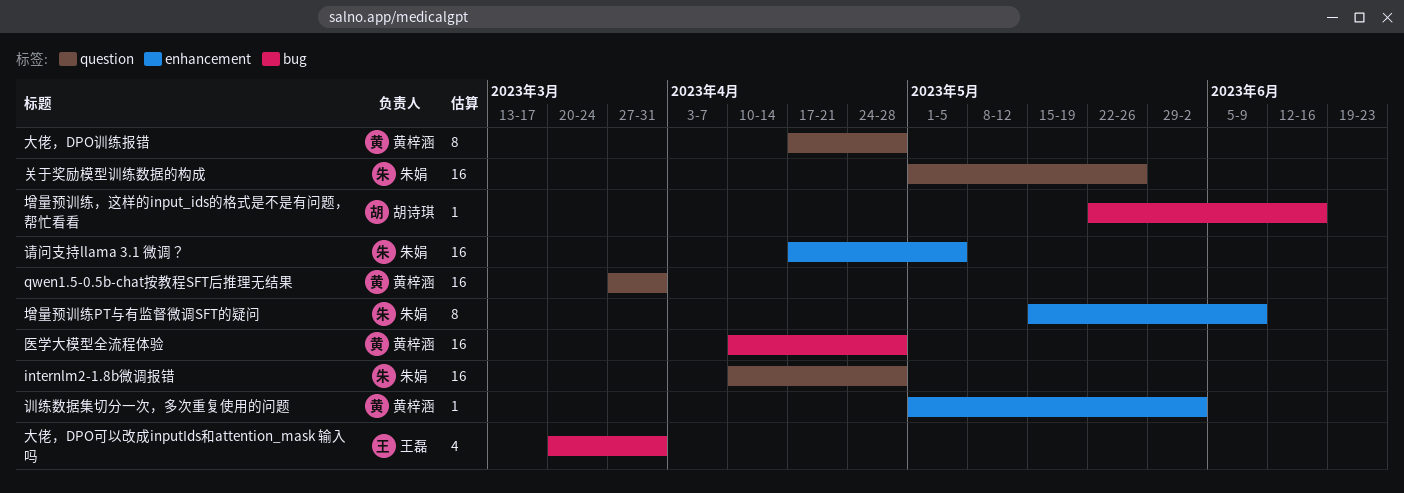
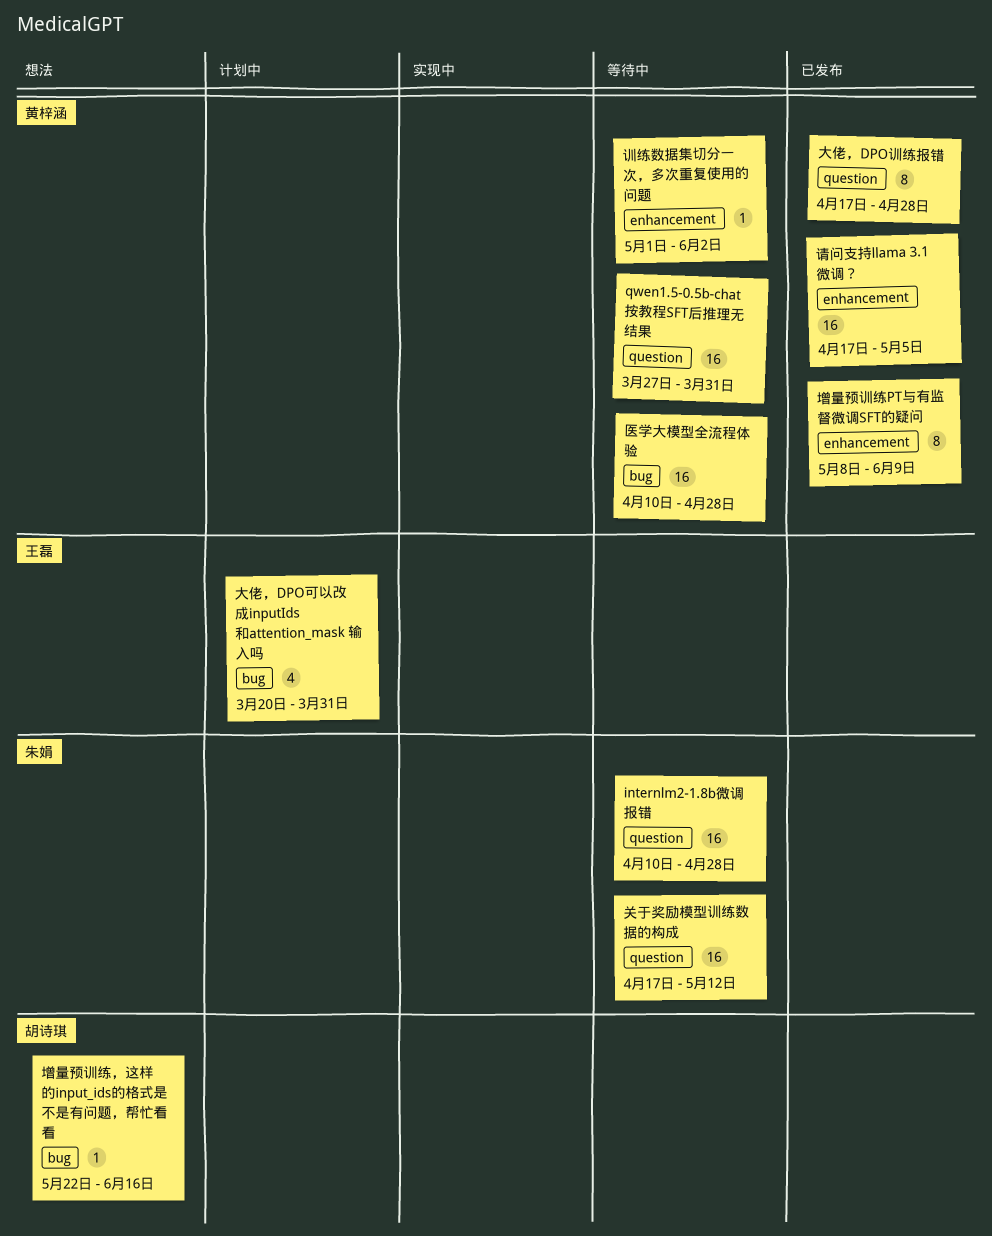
关于奖励模型训练数据的构成, start: May 1 -> Apr 17
关于奖励模型训练数据的构成, due: May 26 -> May 12
增量预训练PT与有监督微调SFT的疑问, owner: 朱娟 -> 黄梓涵
增量预训练PT与有监督微调SFT的疑问, start: May 15 -> May 8
请问支持llama 3.1 微调？, owner: 朱娟 -> 黄梓涵

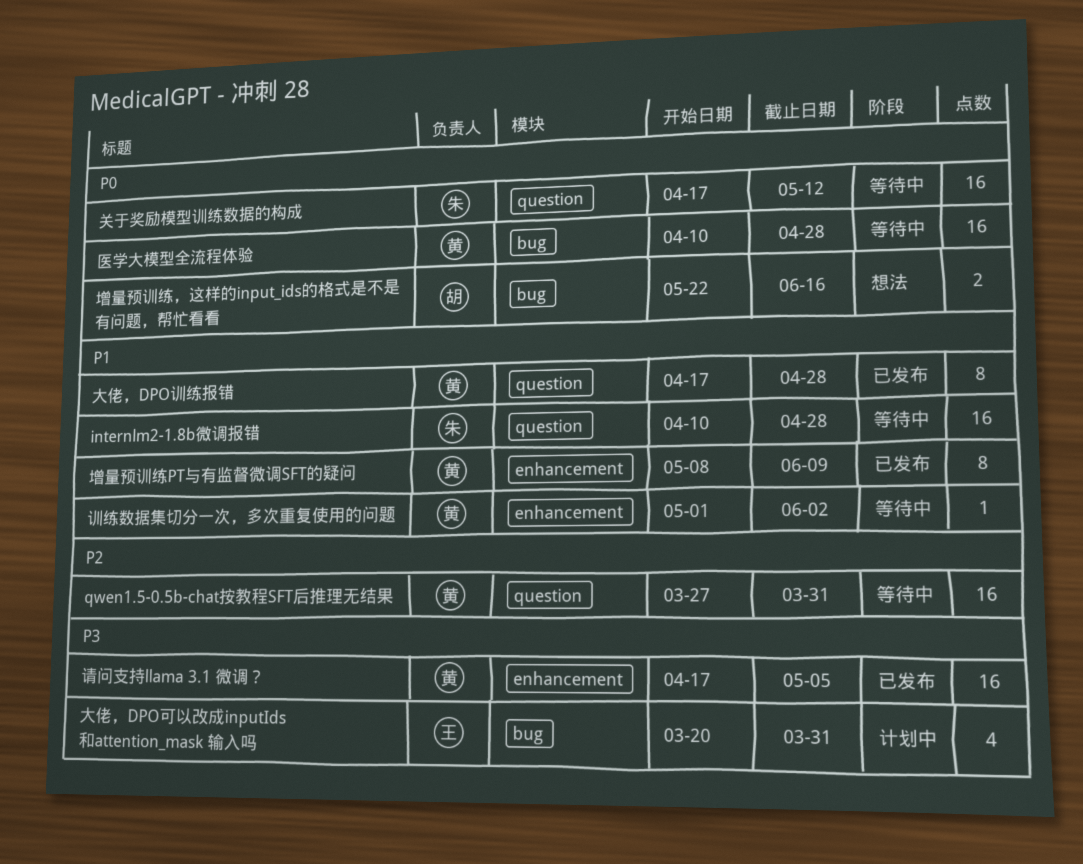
增量预训练，这样的input_ids的格式是不是有问题，帮忙看看, estimate: 1 -> 2

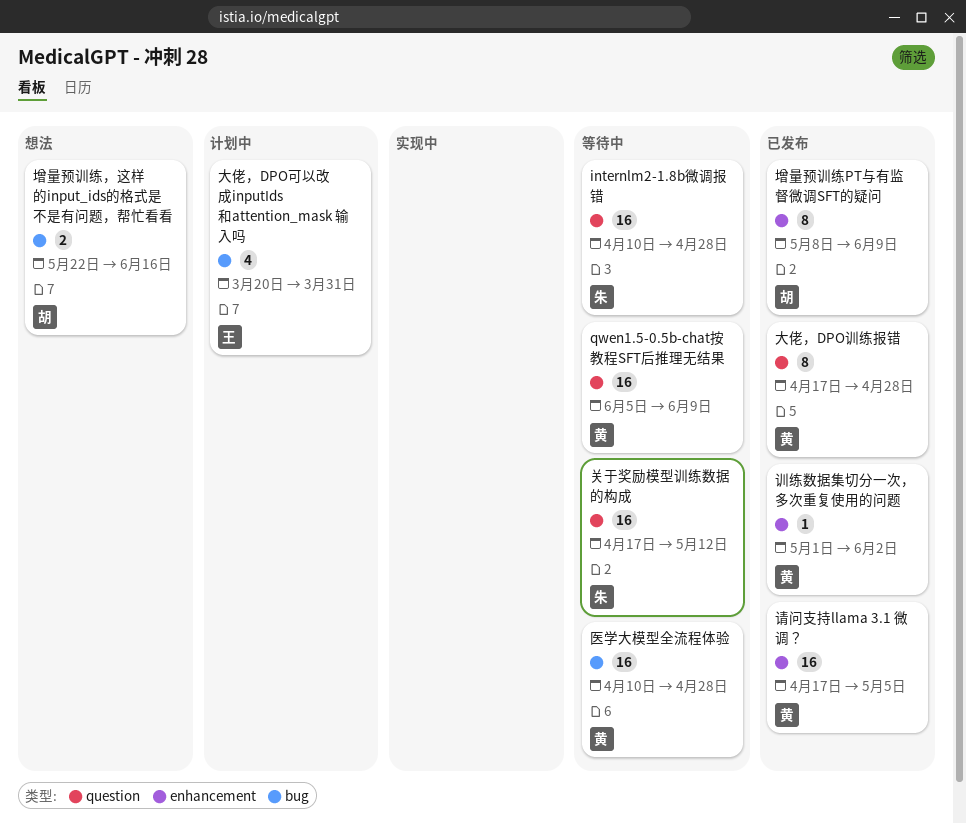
qwen1.5-0.5b-chat按教程SFT后推理无结果, start: Mar 27 -> Jun 5
qwen1.5-0.5b-chat按教程SFT后推理无结果, due: Mar 31 -> Jun 9
增量预训练PT与有监督微调SFT的疑问, owner: 黄 -> 胡
训练数据集切分一次，多次重复使用的问题, status: 等待中 -> 已发布

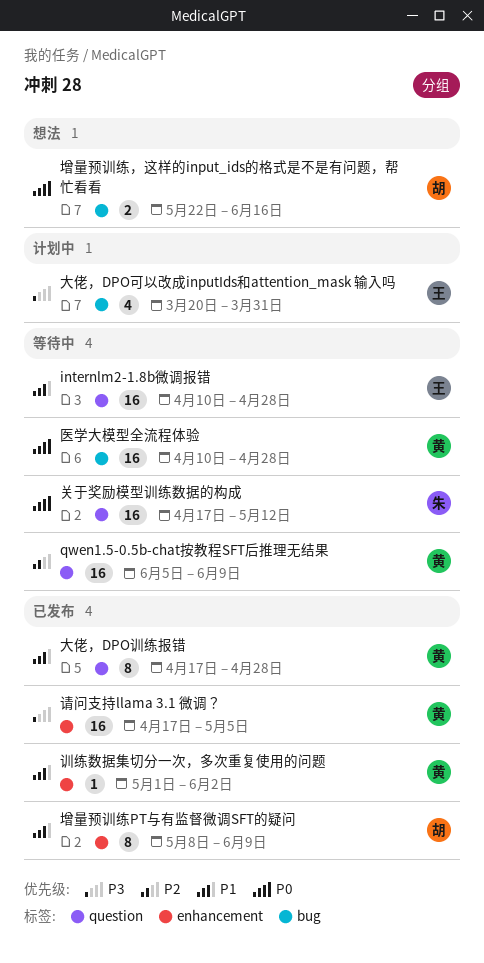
internlm2-1.8b微调报错, owner: 朱 -> 王

